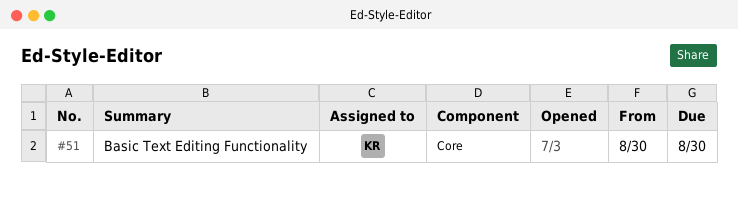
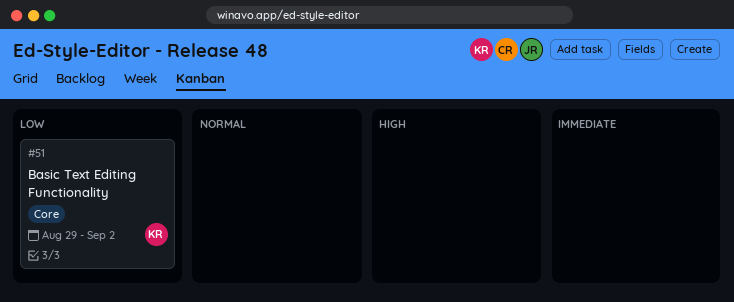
#51, start: Aug 30 -> Aug 29
#51, due: Aug 30 -> Sep 2

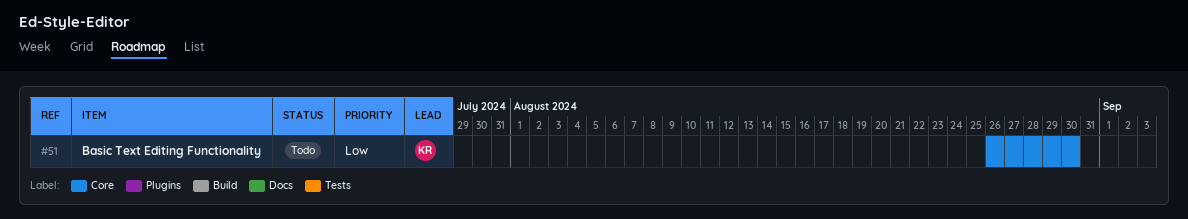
#51, start: Aug 29 -> Aug 26
#51, due: Sep 2 -> Aug 30

